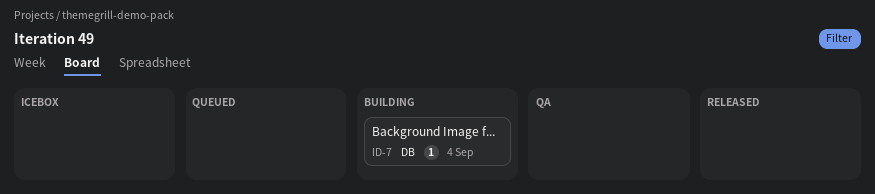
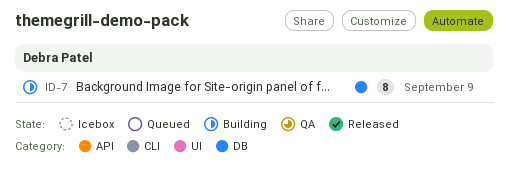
ID-7, estimate: 1 -> 8
ID-7, due: Sep 4 -> Sep 9

